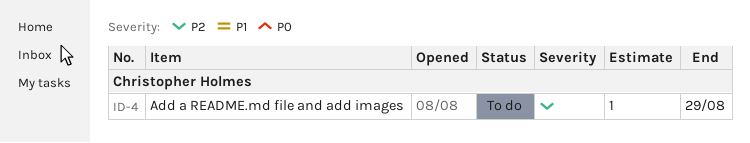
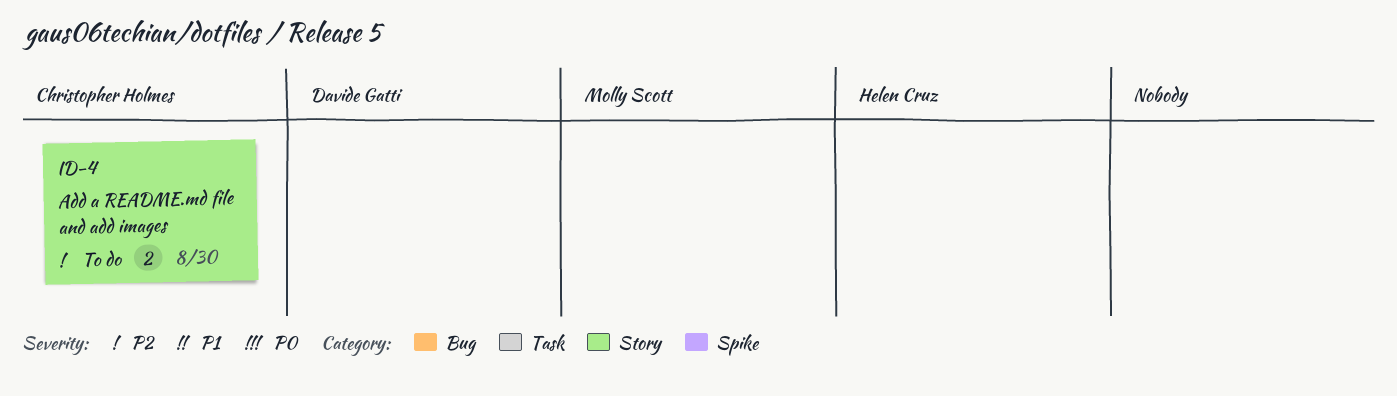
ID-4, estimate: 1 -> 2
ID-4, due: Aug 29 -> Aug 30

